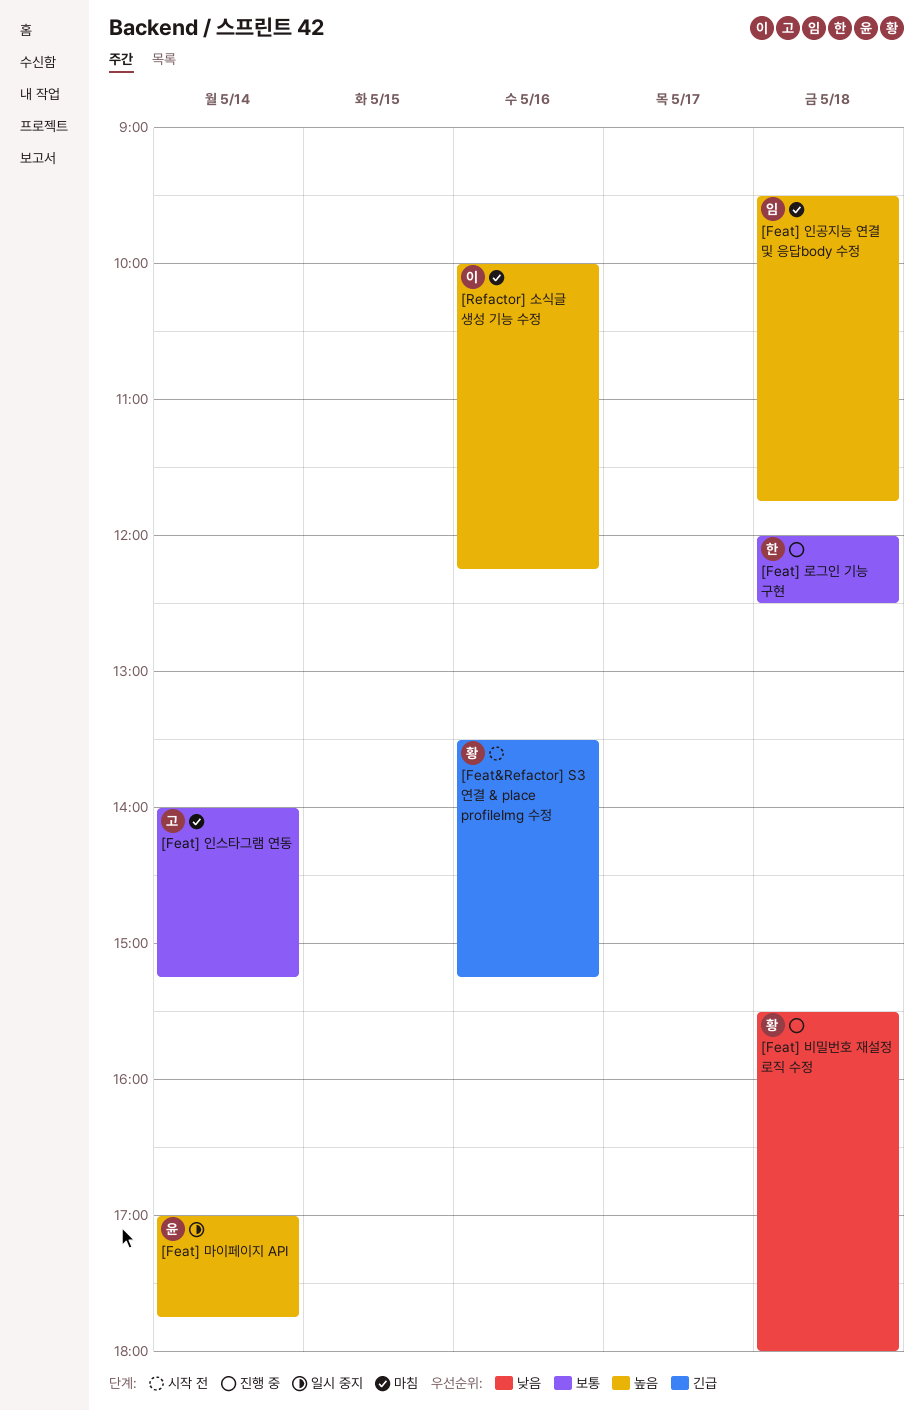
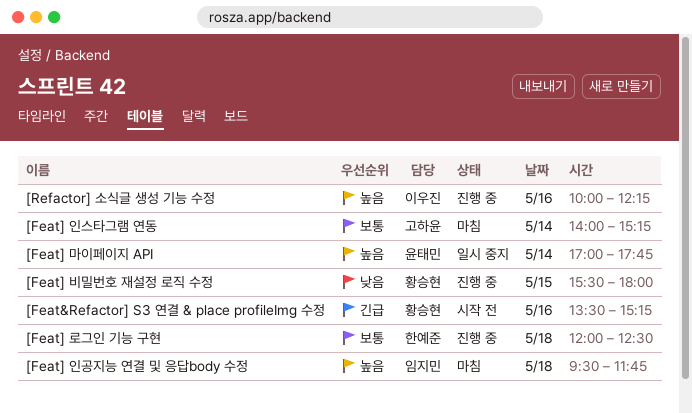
[Feat] 비밀번호 재설정 로직 수정, day: May 18 -> May 15
[Refactor] 소식글 생성 기능 수정, status: 마침 -> 진행 중

